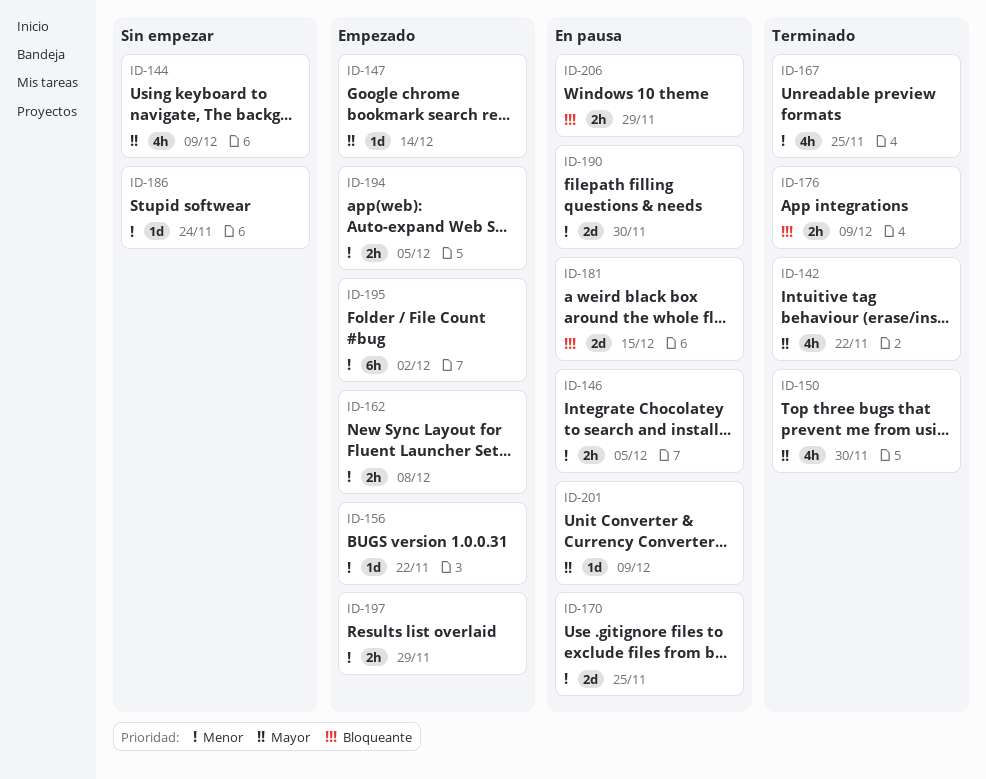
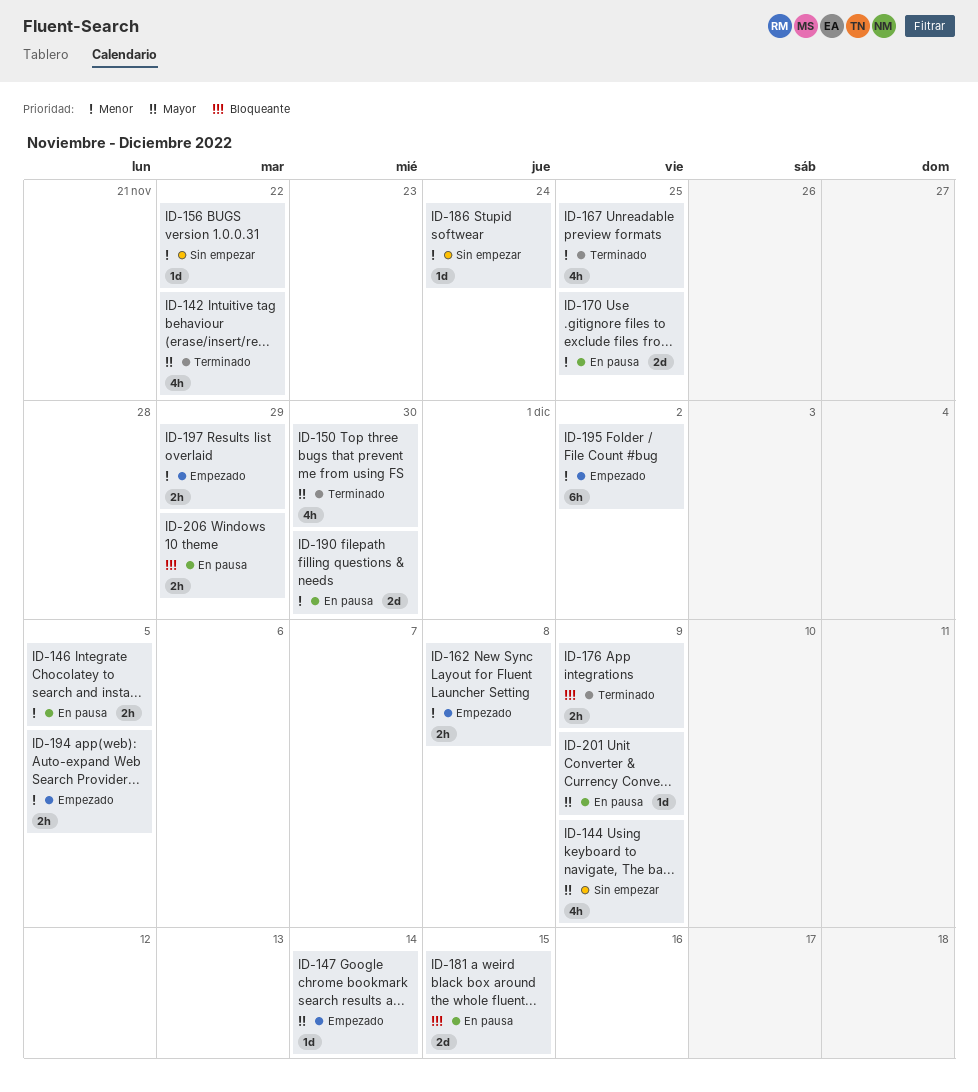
ID-156, status: Empezado -> Sin empezar

